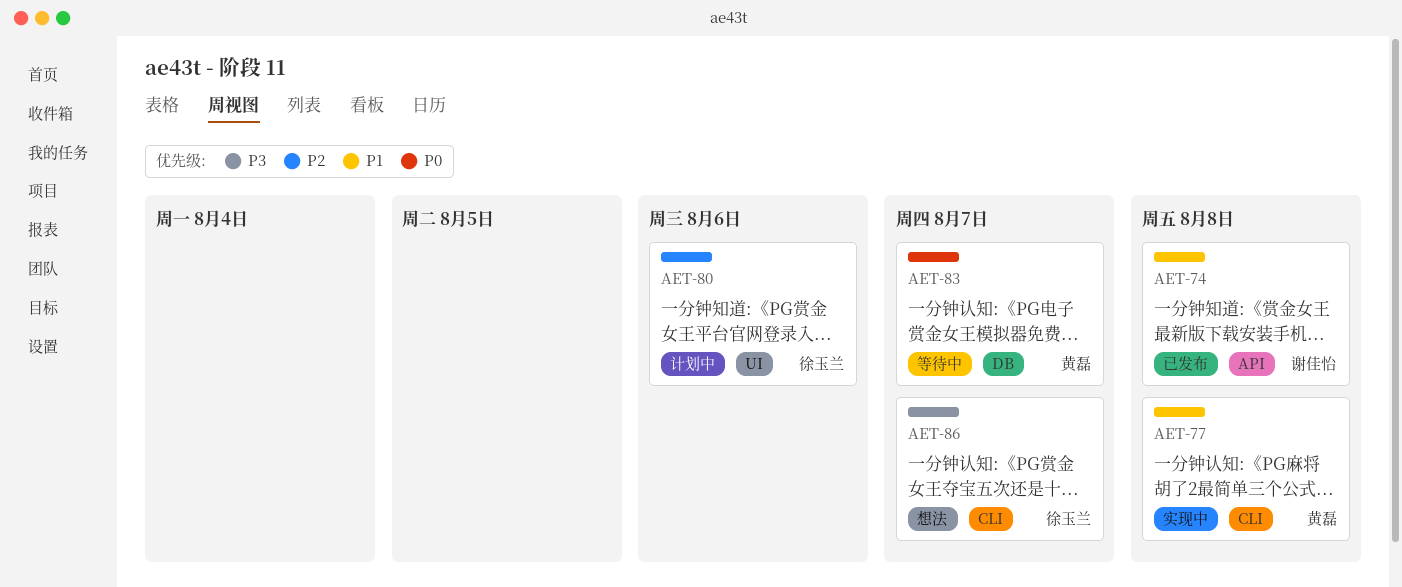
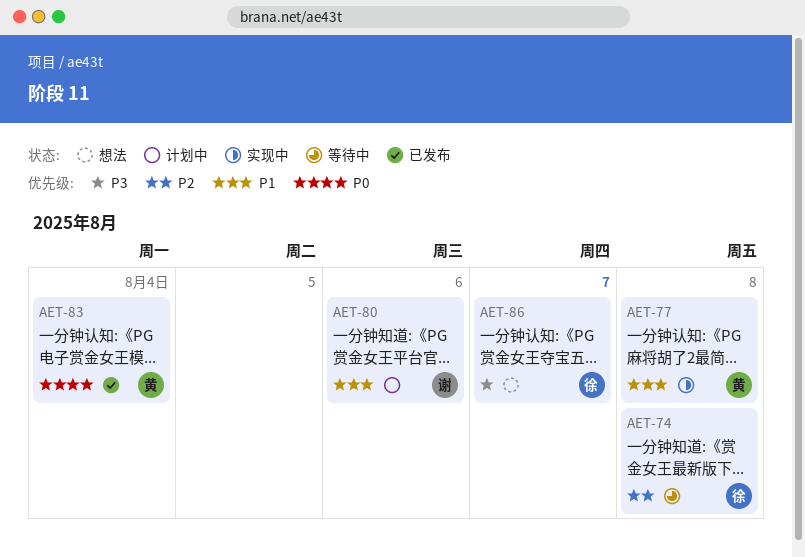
AET-74, status: 已发布 -> 等待中
AET-74, owner: 谢佳怡 -> 徐玉兰
AET-74, priority: P1 -> P2
AET-80, owner: 徐玉兰 -> 谢佳怡
AET-80, priority: P2 -> P1
AET-83, status: 等待中 -> 已发布
AET-83, due: Aug 7 -> Aug 4

